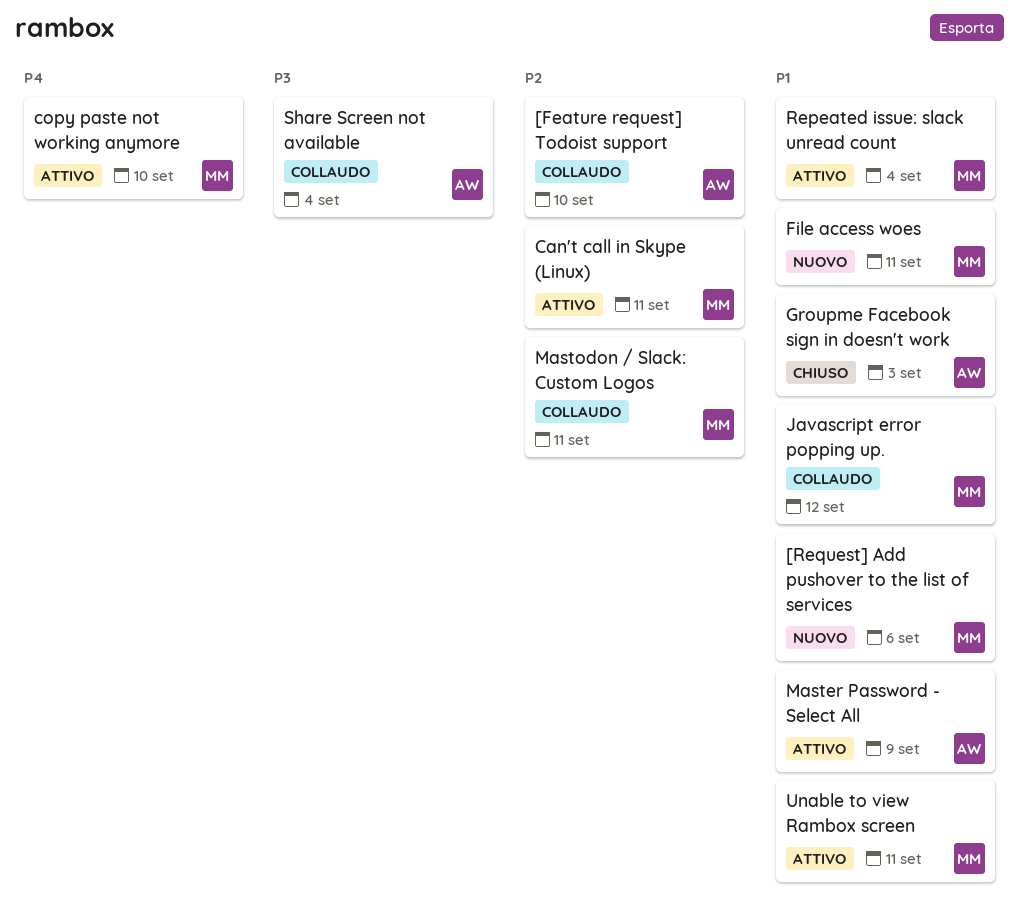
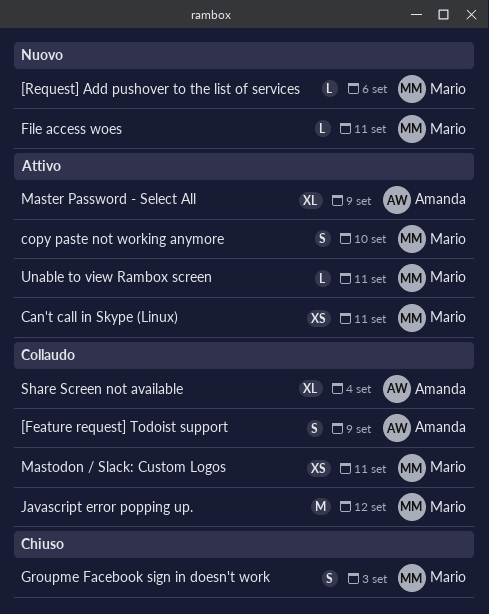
[Feature request] Todoist support, due: Sep 10 -> Sep 9
Groupme Facebook sign in doesn't work, owner: Amanda -> Mario
Repeated issue: slack unread count: present -> none

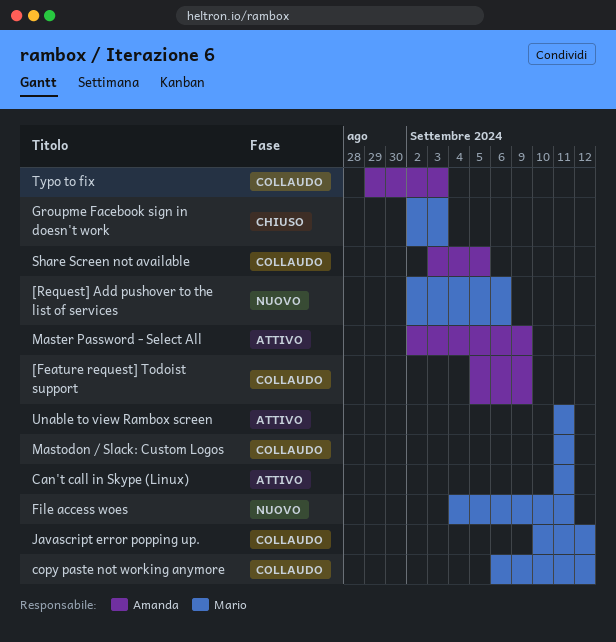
copy paste not working anymore, status: Attivo -> Collaudo
copy paste not working anymore, due: Sep 10 -> Sep 12
Share Screen not available, due: Sep 4 -> Sep 5
Typo to fix: none -> present

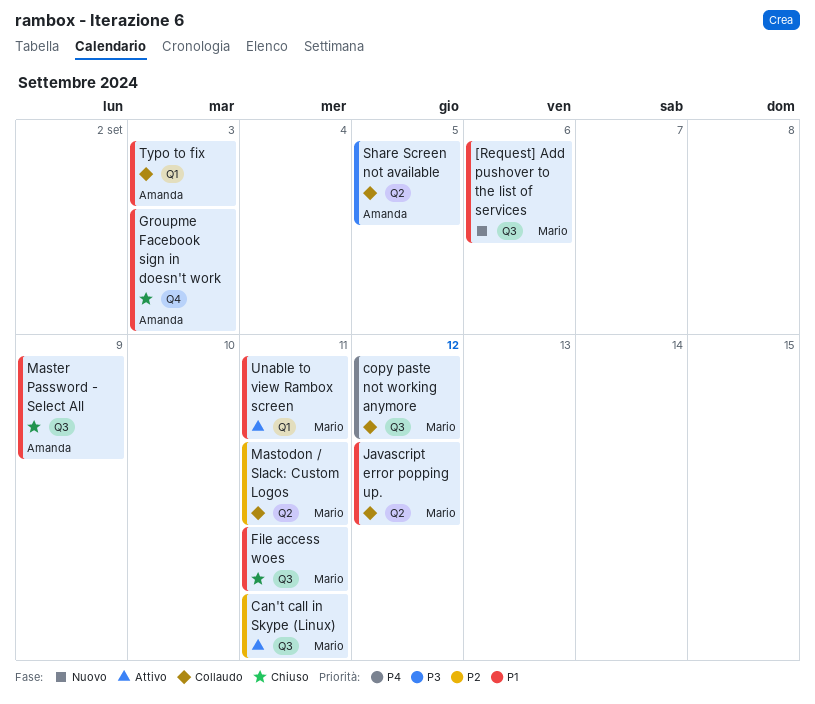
[Feature request] Todoist support: present -> none
File access woes, status: Nuovo -> Chiuso
Groupme Facebook sign in doesn't work, owner: Mario -> Amanda
Master Password - Select All, status: Attivo -> Chiuso

